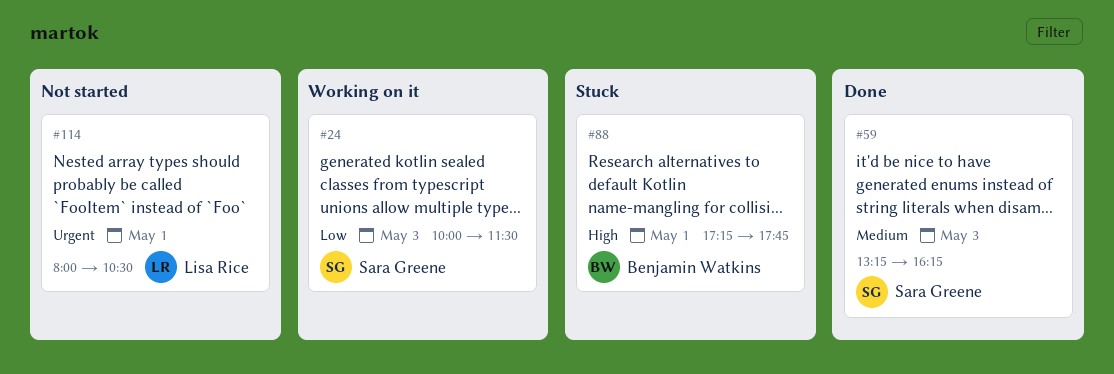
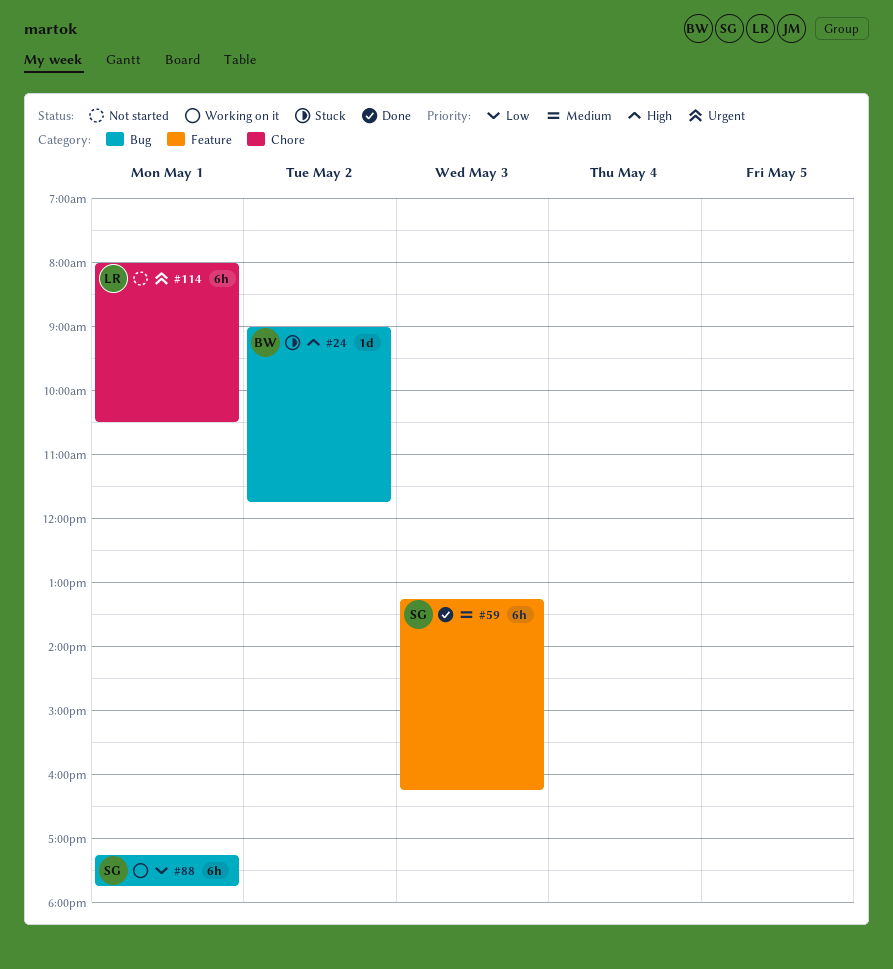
#24, status: Working on it -> Stuck
#24, owner: Sara Greene -> Benjamin Watkins
#24, priority: Low -> High
#24, day: May 3 -> May 2
#24, begins: 10:00 -> 09:00
#24, ends: 11:30 -> 11:45
#88, status: Stuck -> Working on it
#88, owner: Benjamin Watkins -> Sara Greene
#88, priority: High -> Low

